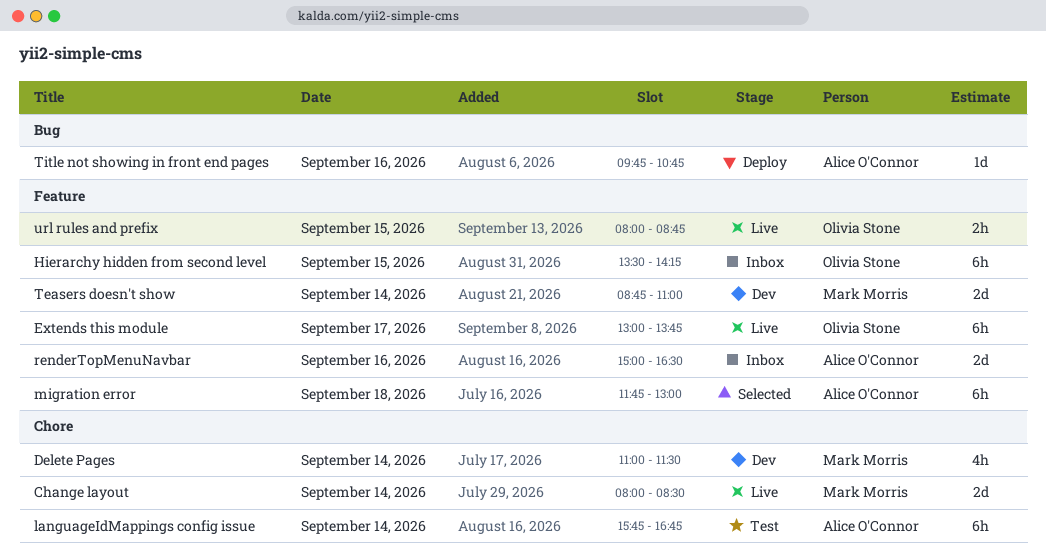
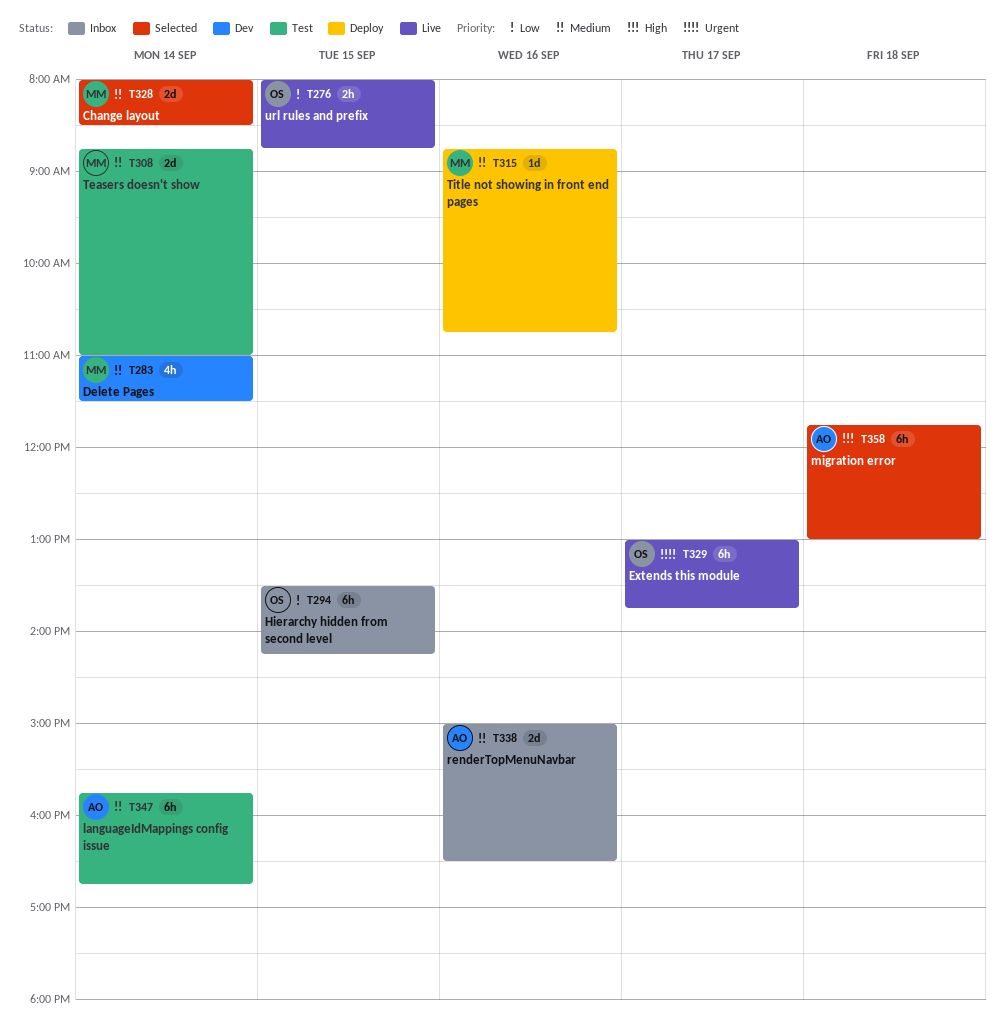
Change layout, status: Live -> Selected
Teasers doesn't show, status: Dev -> Test
Title not showing in front end pages, owner: Alice O'Connor -> Mark Morris
Title not showing in front end pages, begins: 09:45 -> 08:45

